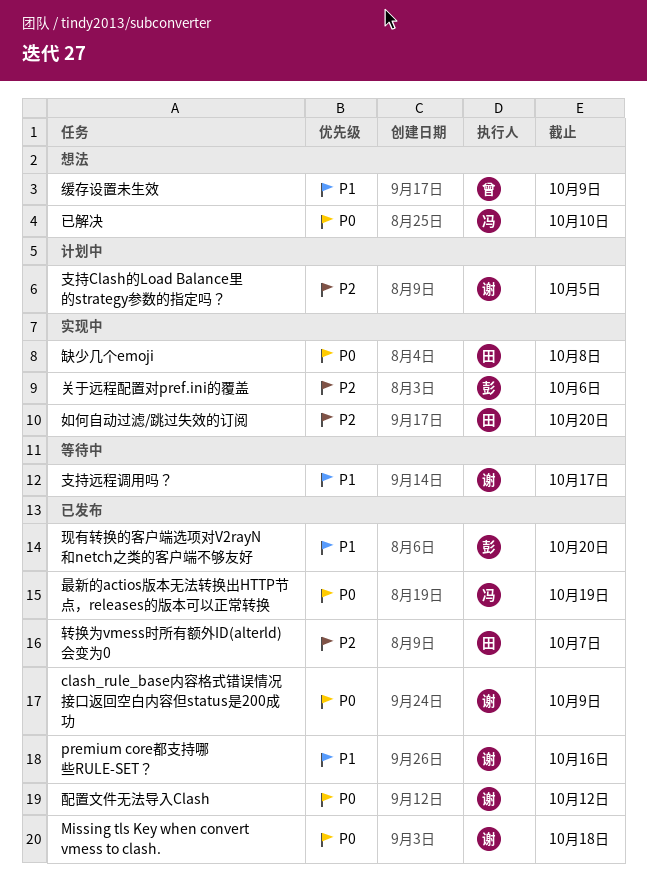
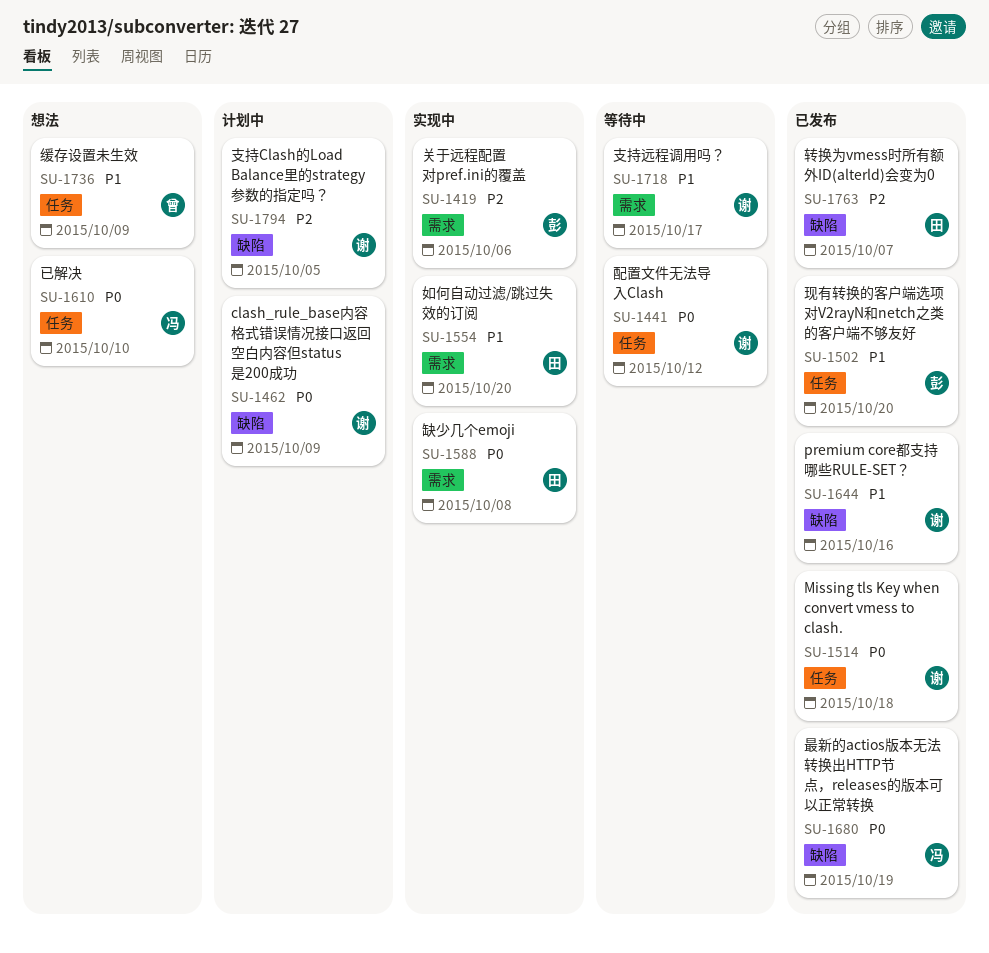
clash_rule_base内容格式错误情况接口返回空白内容但status是200成功, status: 已发布 -> 计划中
如何自动过滤/跳过失效的订阅, priority: P2 -> P1
配置文件无法导入Clash, status: 已发布 -> 等待中

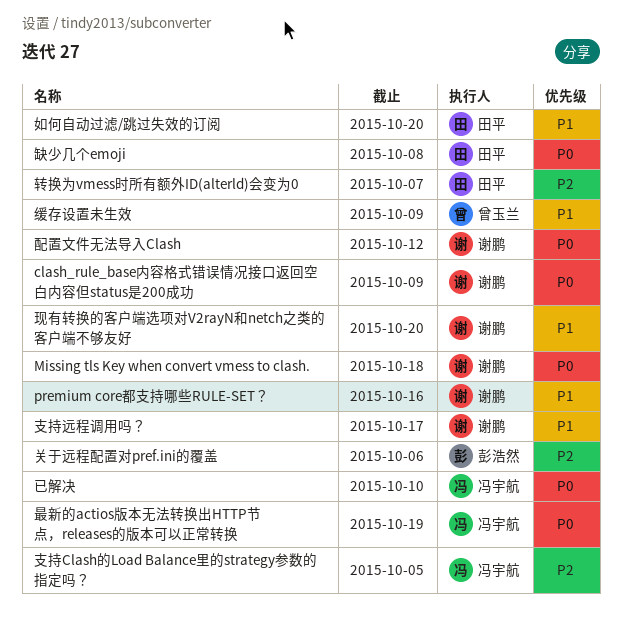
支持Clash的Load Balance里的strategy参数的指定吗？, owner: 谢鹏 -> 冯宇航
现有转换的客户端选项对V2rayN和netch之类的客户端不够友好, owner: 彭浩然 -> 谢鹏

